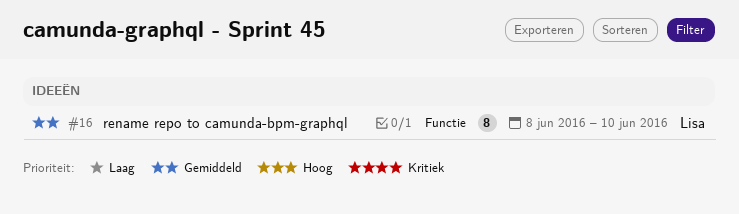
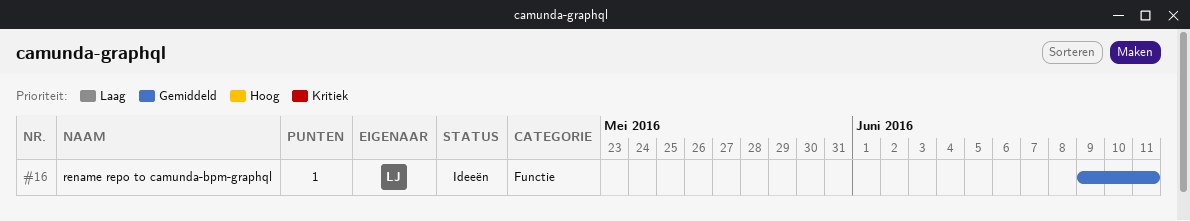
#16, estimate: 8 -> 1
#16, start: Jun 8 -> Jun 9
#16, due: Jun 10 -> Jun 11

